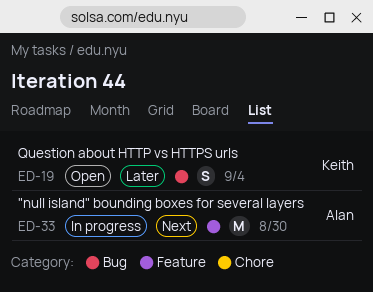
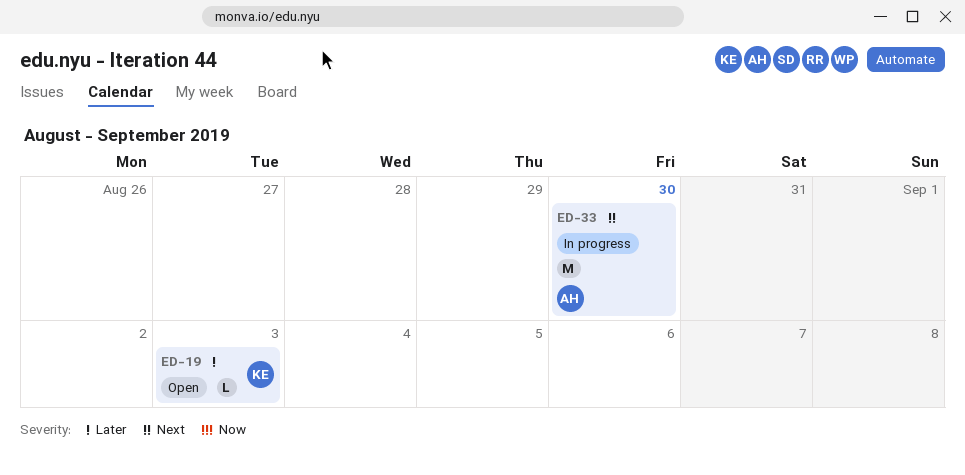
ED-19, estimate: S -> L
ED-19, due: Sep 4 -> Sep 3

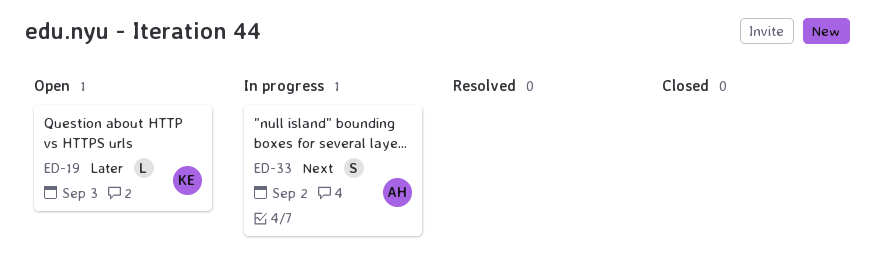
ED-33, estimate: M -> S
ED-33, due: Aug 30 -> Sep 2

